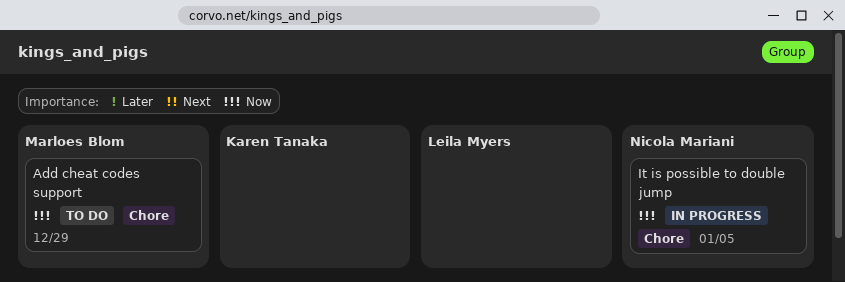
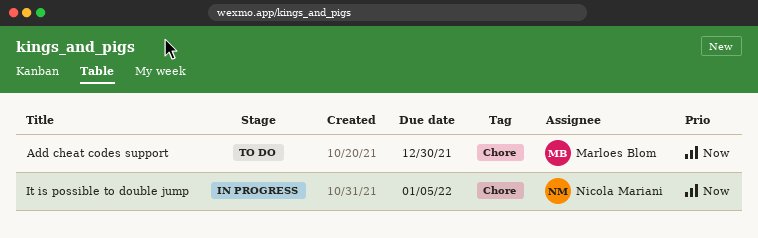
Add cheat codes support, due: Dec 29 -> Dec 30

